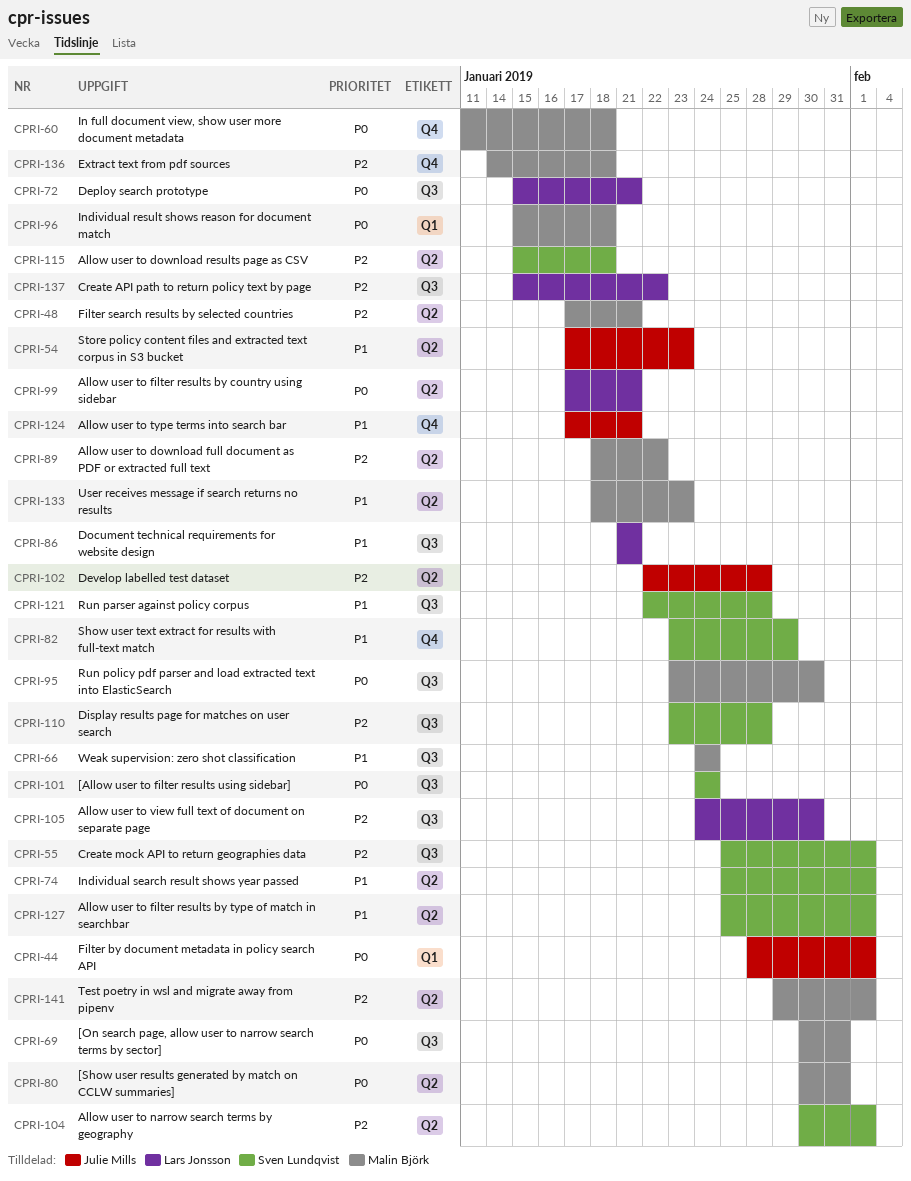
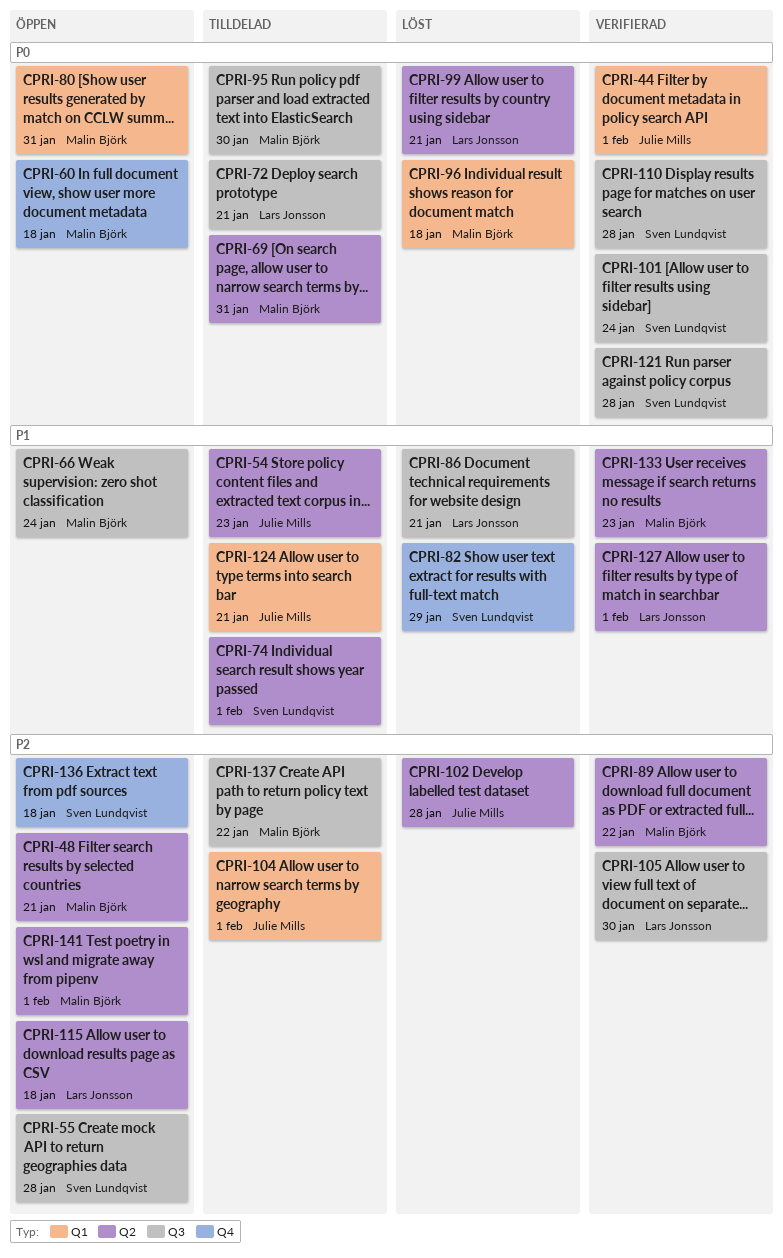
CPRI-55, due: Feb 1 -> Jan 28
CPRI-69, label: Q3 -> Q2
CPRI-80, label: Q2 -> Q1
CPRI-104, owner: Sven Lundqvist -> Julie Mills
CPRI-104, label: Q2 -> Q1
CPRI-110, priority: P2 -> P0
CPRI-115, owner: Sven Lundqvist -> Lars Jonsson
CPRI-121, priority: P1 -> P0
CPRI-124, label: Q4 -> Q1
CPRI-127, owner: Sven Lundqvist -> Lars Jonsson
CPRI-136, owner: Malin Björk -> Sven Lundqvist
CPRI-137, owner: Lars Jonsson -> Malin Björk

